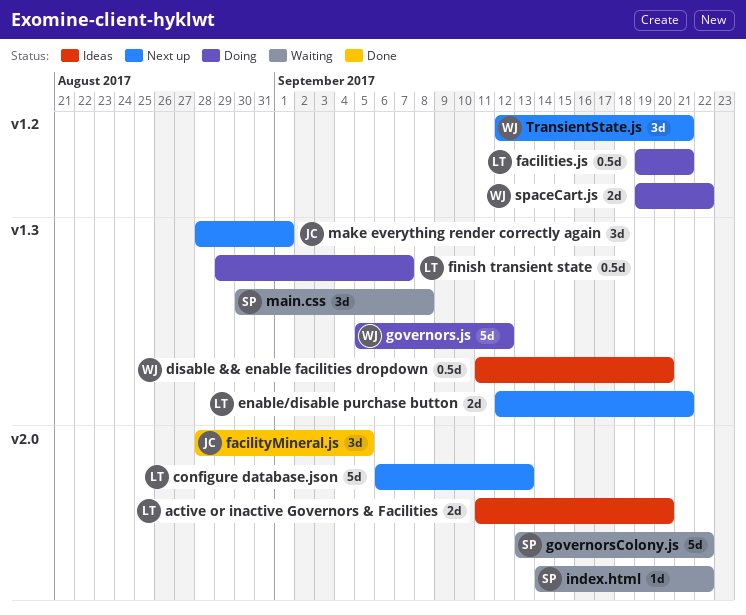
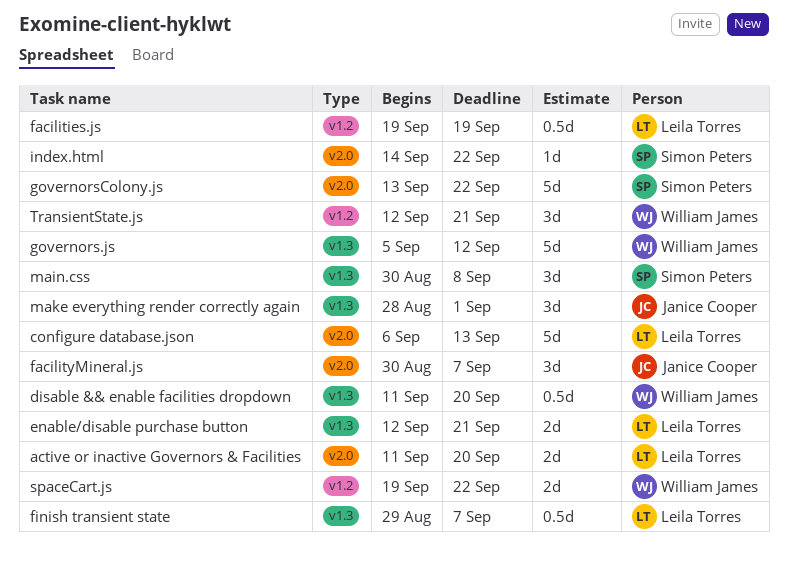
facilities.js, due: Sep 21 -> Sep 19
facilityMineral.js, start: Aug 28 -> Aug 30
facilityMineral.js, due: Sep 5 -> Sep 7

